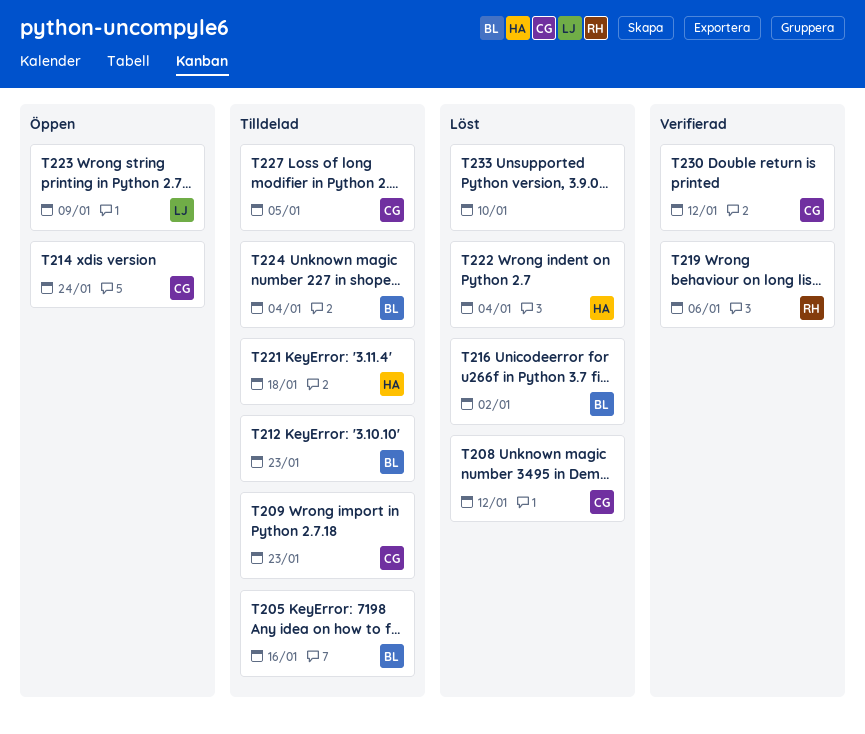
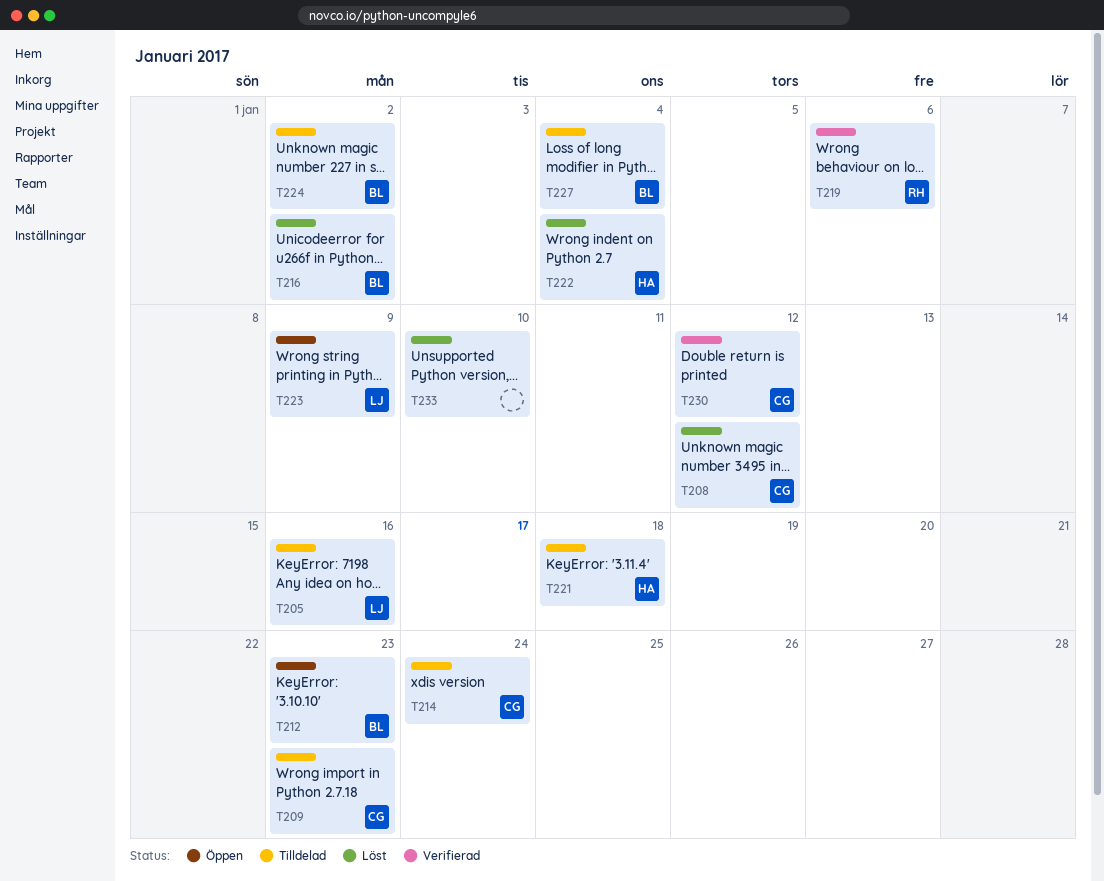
T205, owner: BL -> LJ
T212, status: Tilldelad -> Öppen
T214, status: Öppen -> Tilldelad
T224, due: Jan 4 -> Jan 2
T227, owner: CG -> BL
T227, due: Jan 5 -> Jan 4

